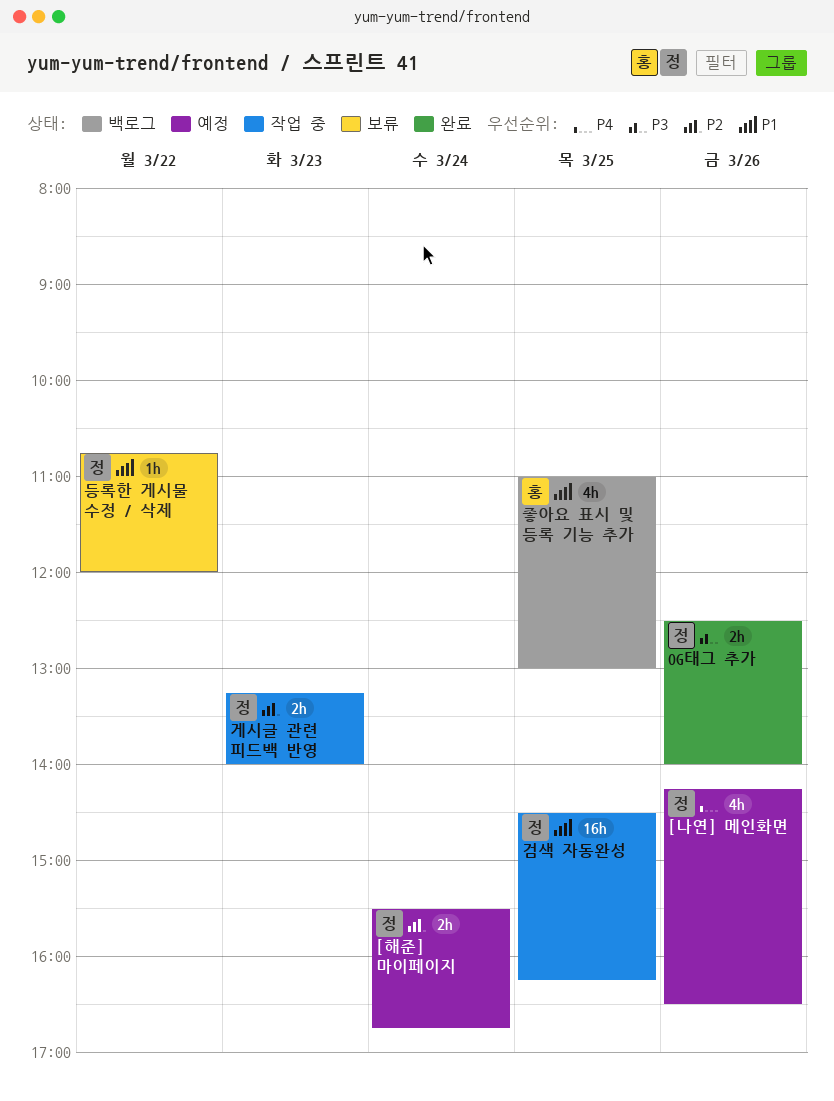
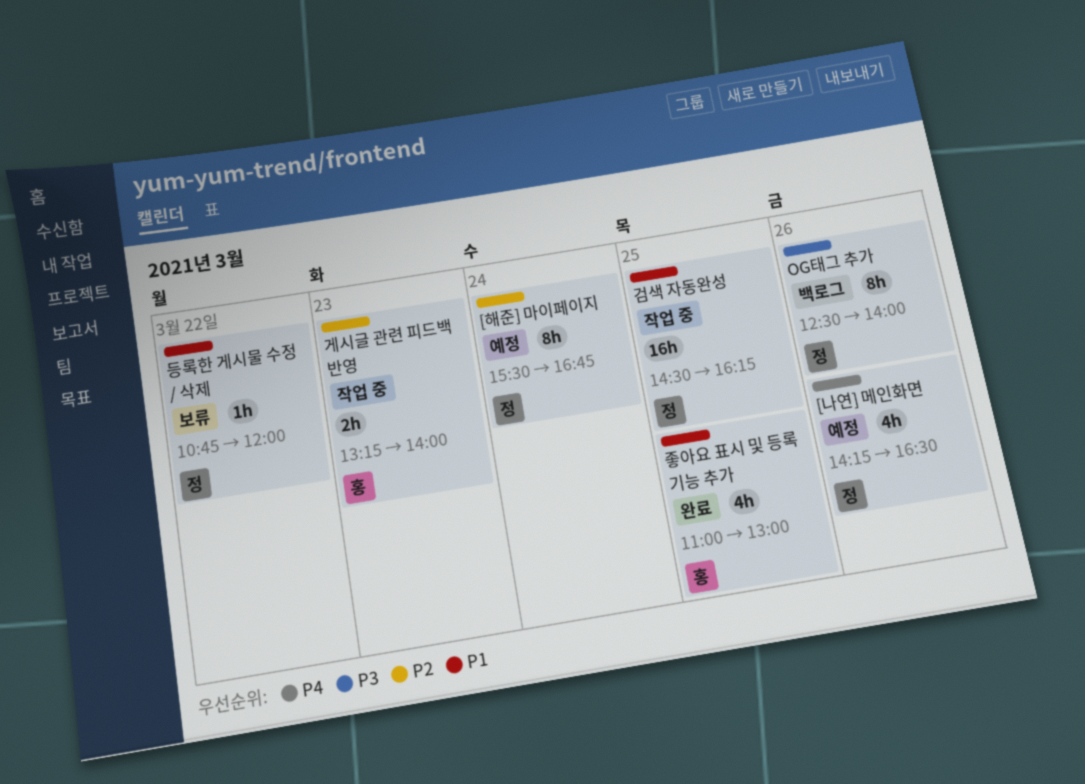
[해준] 마이페이지, estimate: 2h -> 8h
OG태그 추가, status: 완료 -> 백로그
OG태그 추가, estimate: 2h -> 8h
게시글 관련 피드백 반영, owner: 정 -> 홍
좋아요 표시 및 등록 기능 추가, status: 백로그 -> 완료

